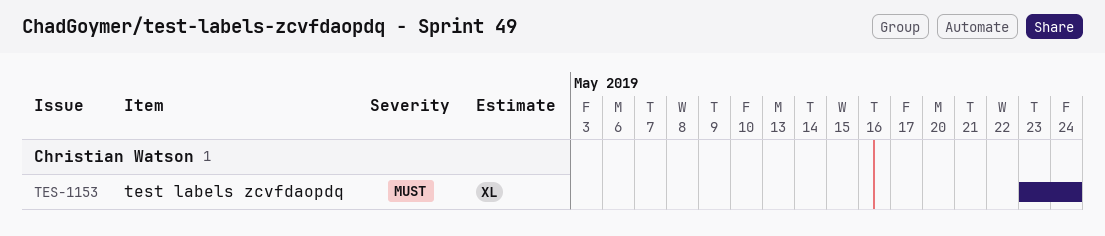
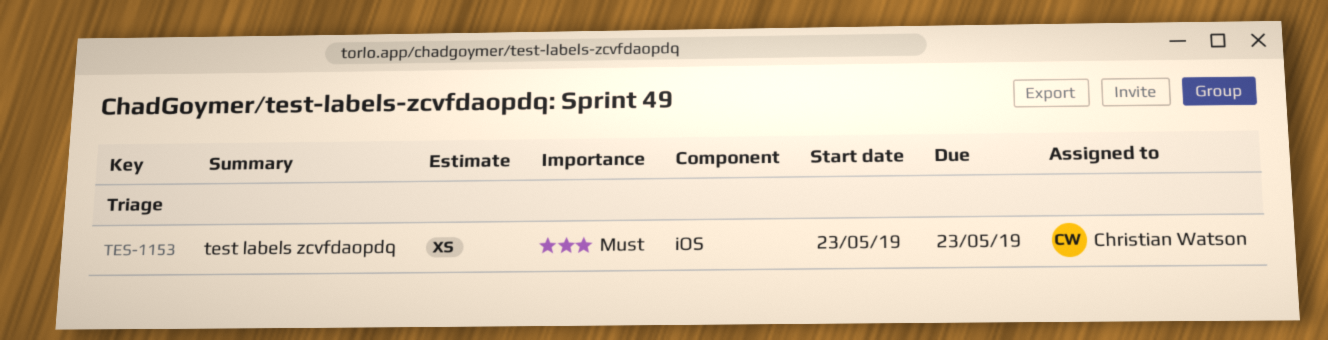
TES-1153, estimate: XL -> XS
TES-1153, due: May 24 -> May 23

